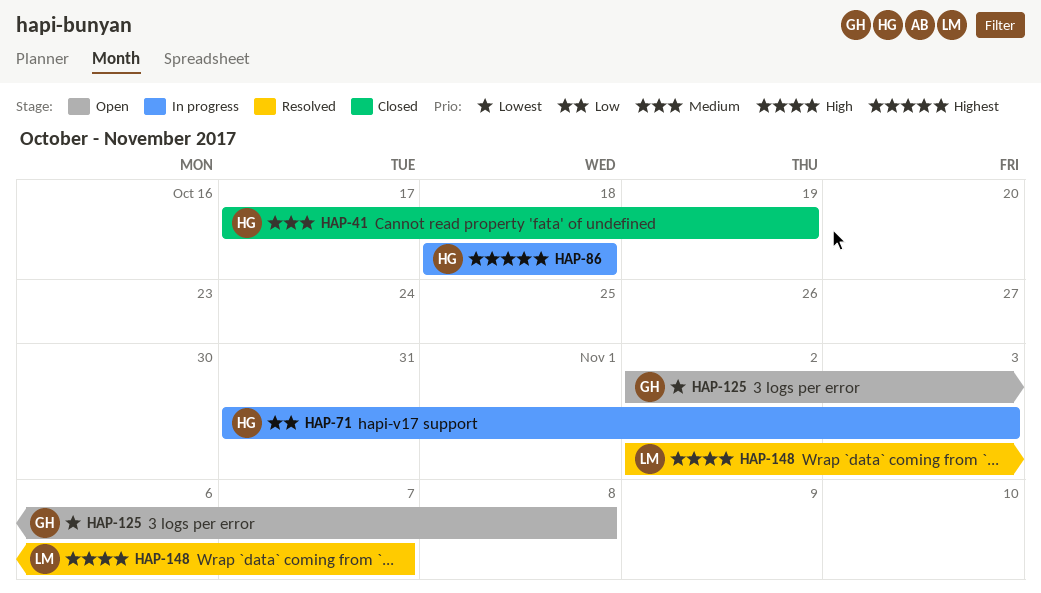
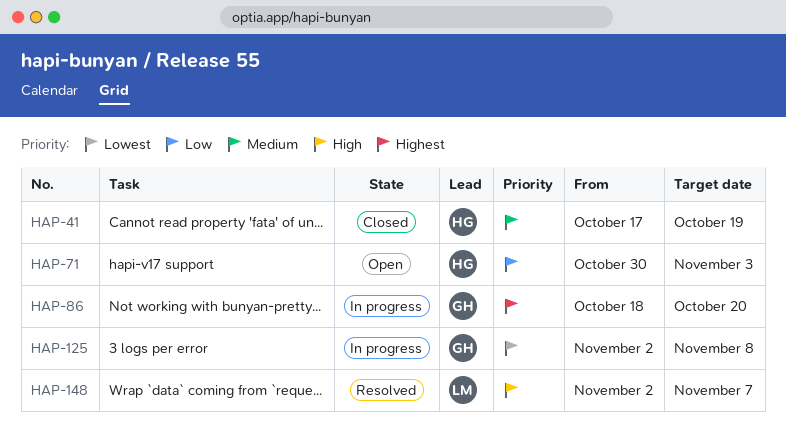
HAP-71, status: In progress -> Open
HAP-71, start: Oct 31 -> Oct 30
HAP-86, owner: HG -> GH
HAP-86, due: Oct 18 -> Oct 20
HAP-125, status: Open -> In progress

